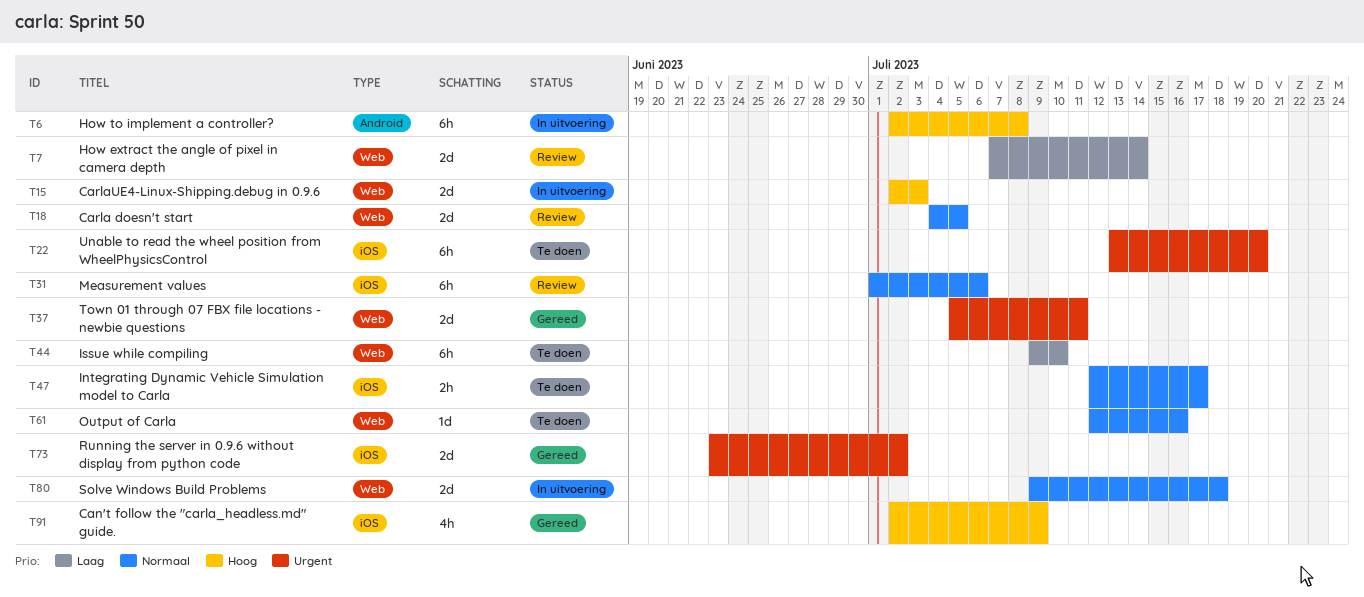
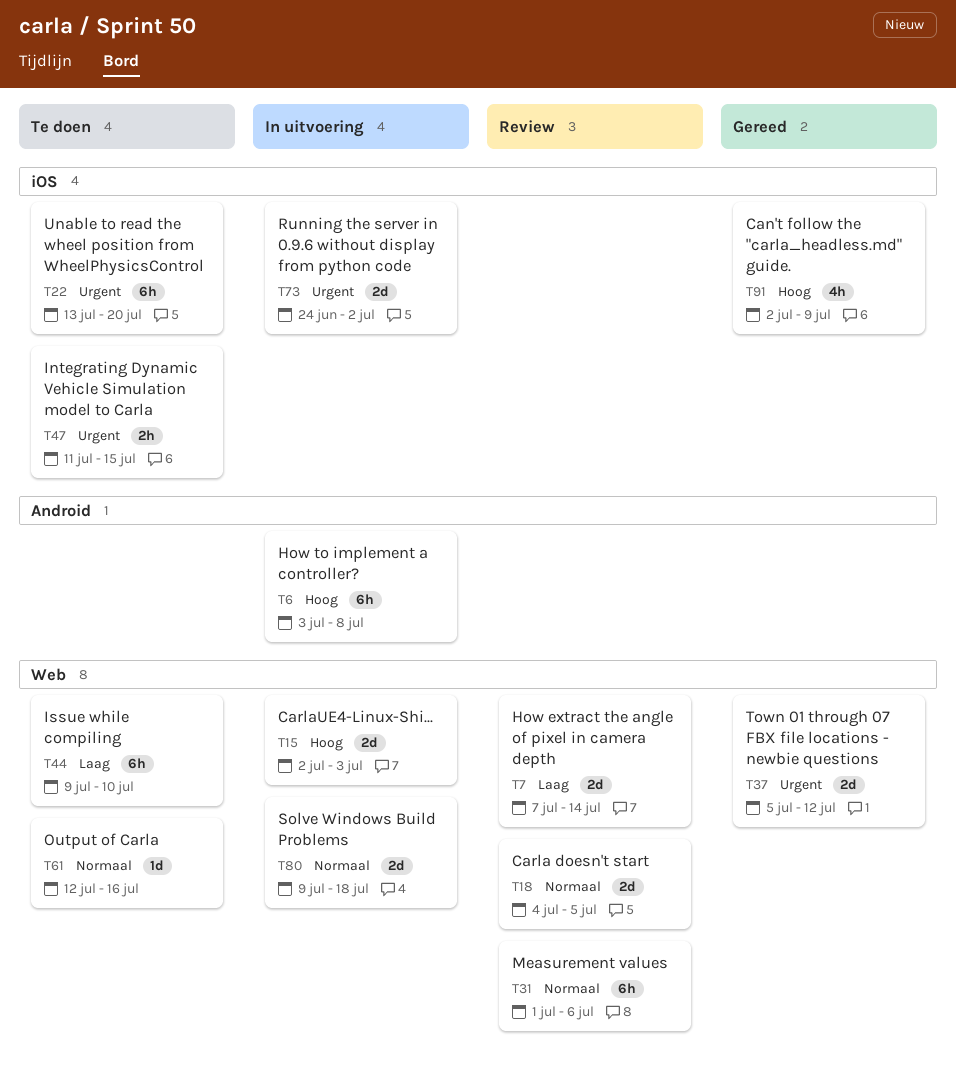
T6, start: Jul 2 -> Jul 3
T31, label: iOS -> Web
T37, due: Jul 11 -> Jul 12
T47, priority: Normaal -> Urgent
T47, start: Jul 12 -> Jul 11
T47, due: Jul 17 -> Jul 15
T73, status: Gereed -> In uitvoering
T73, start: Jun 23 -> Jun 24

